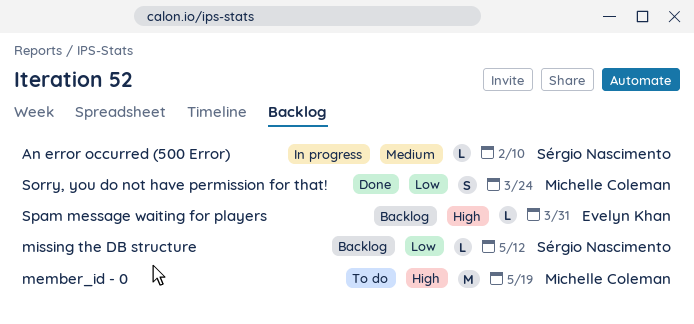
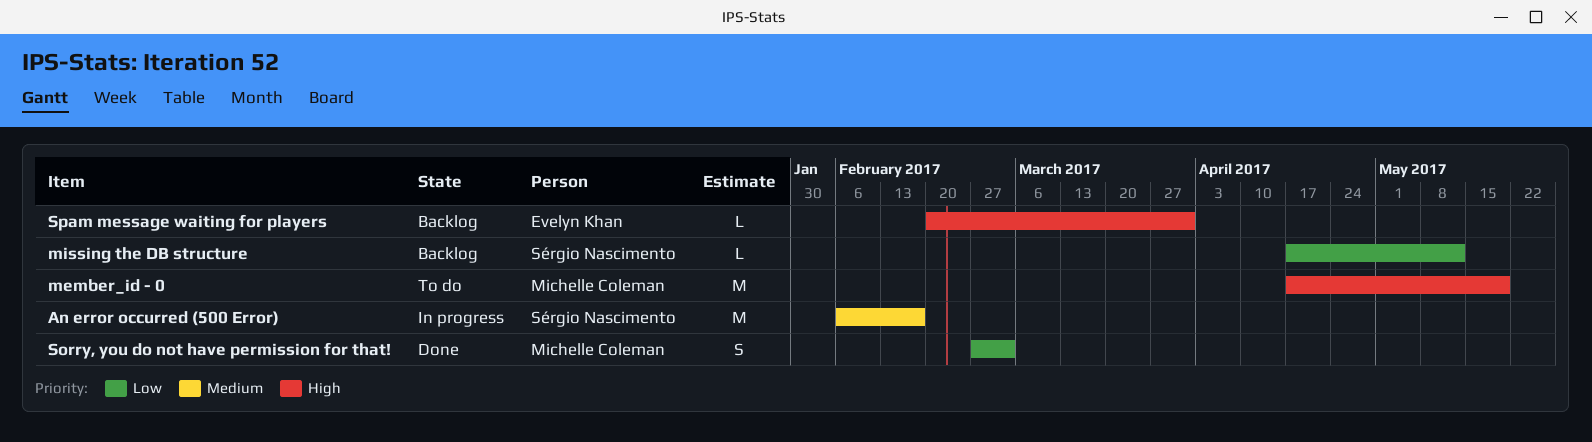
An error occurred (500 Error), estimate: L -> M
An error occurred (500 Error), due: Feb 10 -> Feb 17
Sorry, you do not have permission for that!, due: Mar 24 -> Mar 3

